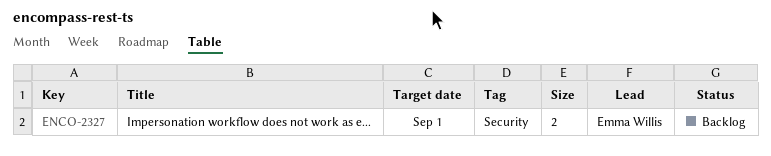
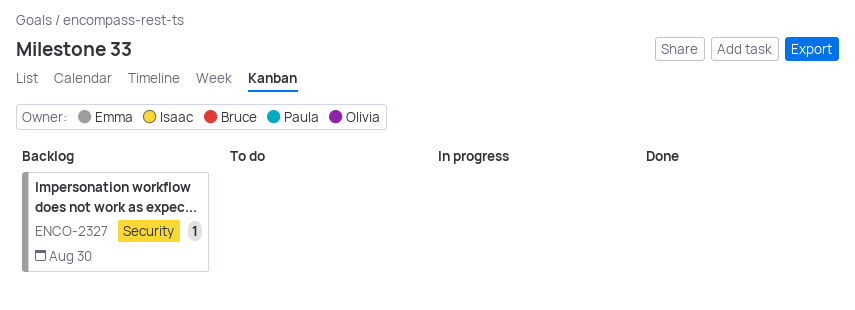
ENCO-2327, estimate: 2 -> 1
ENCO-2327, due: Sep 1 -> Aug 30

